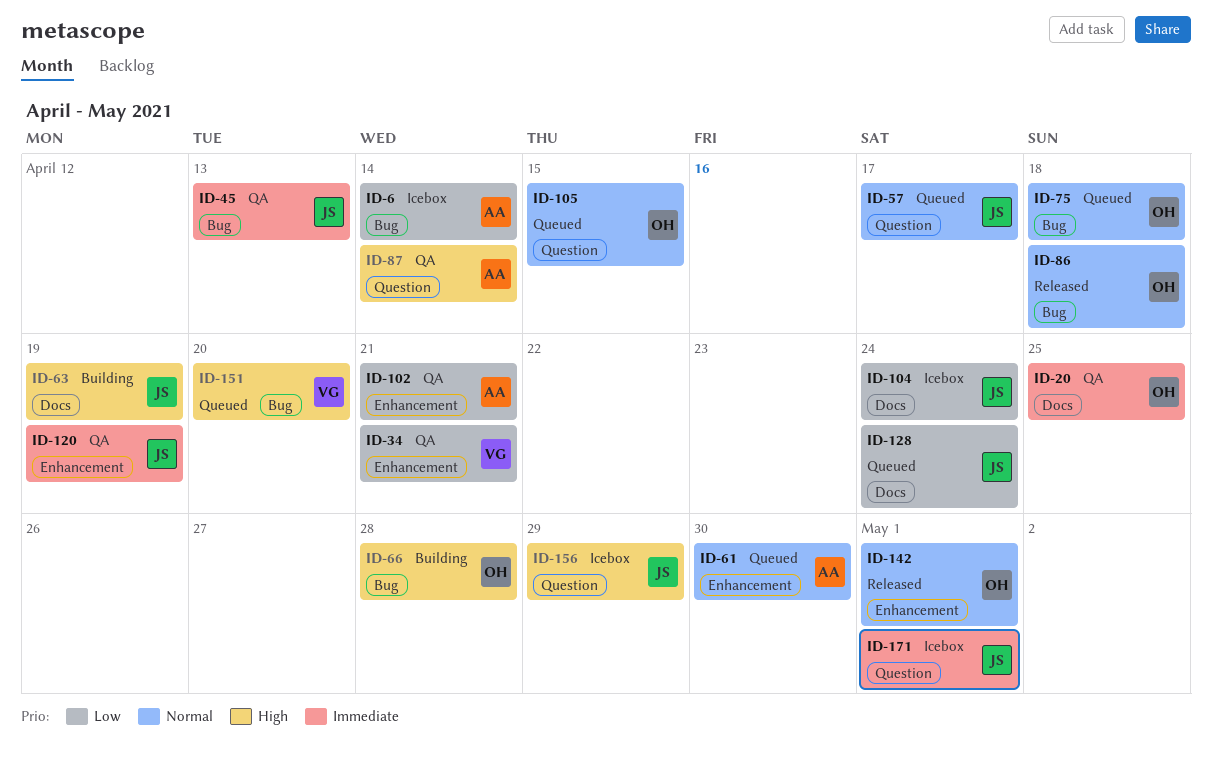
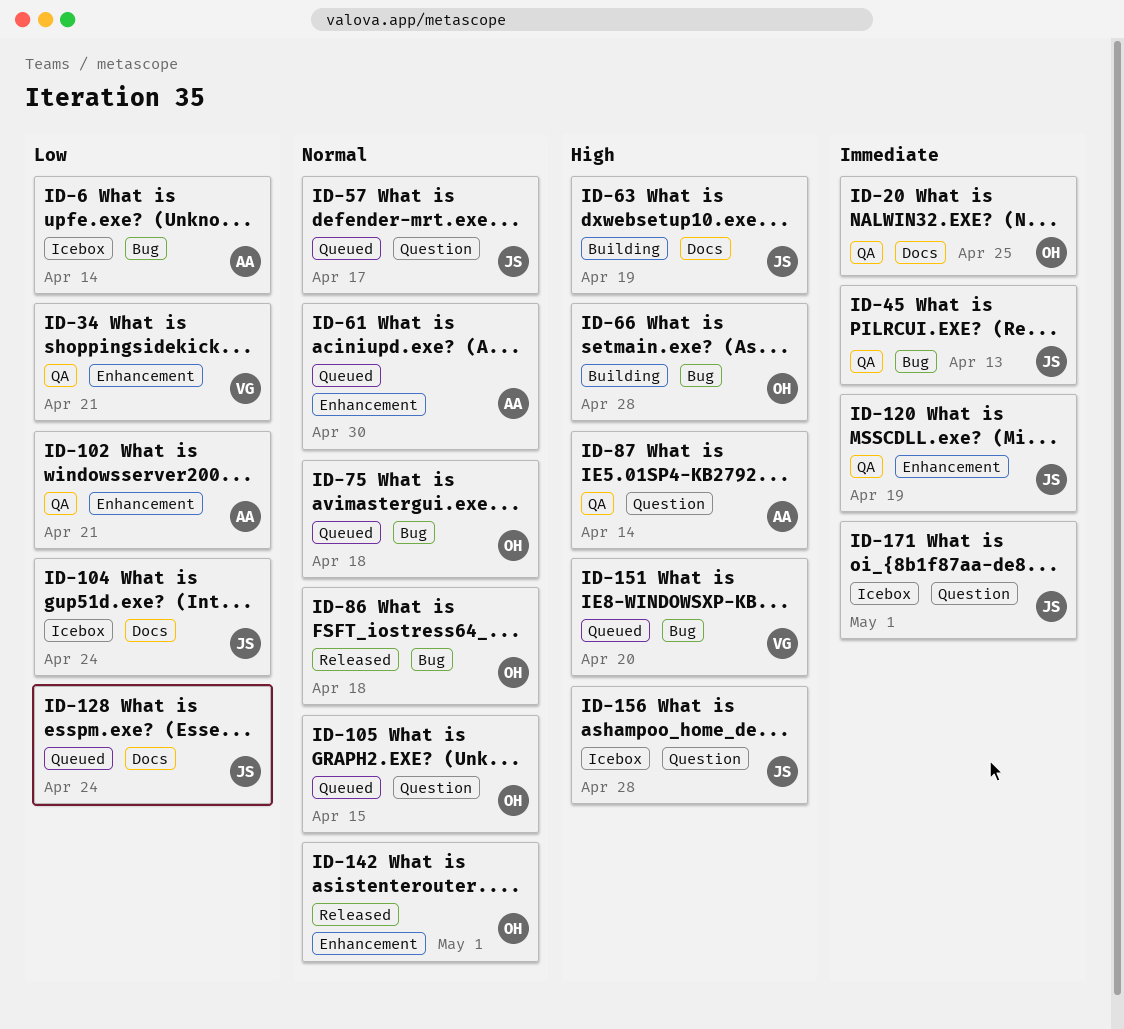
ID-156, due: Apr 29 -> Apr 28

